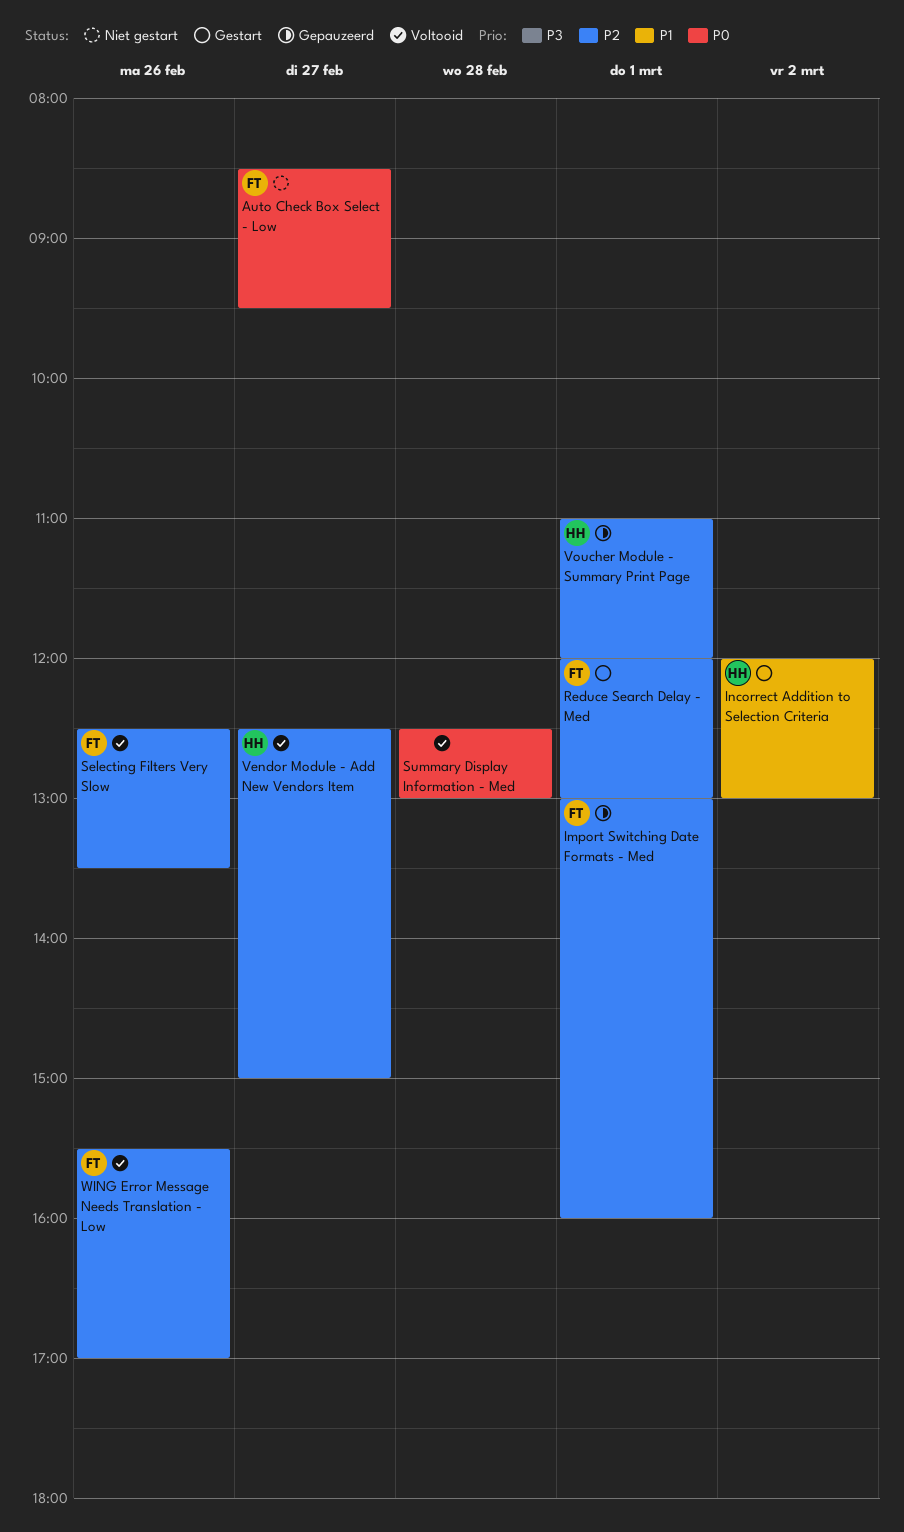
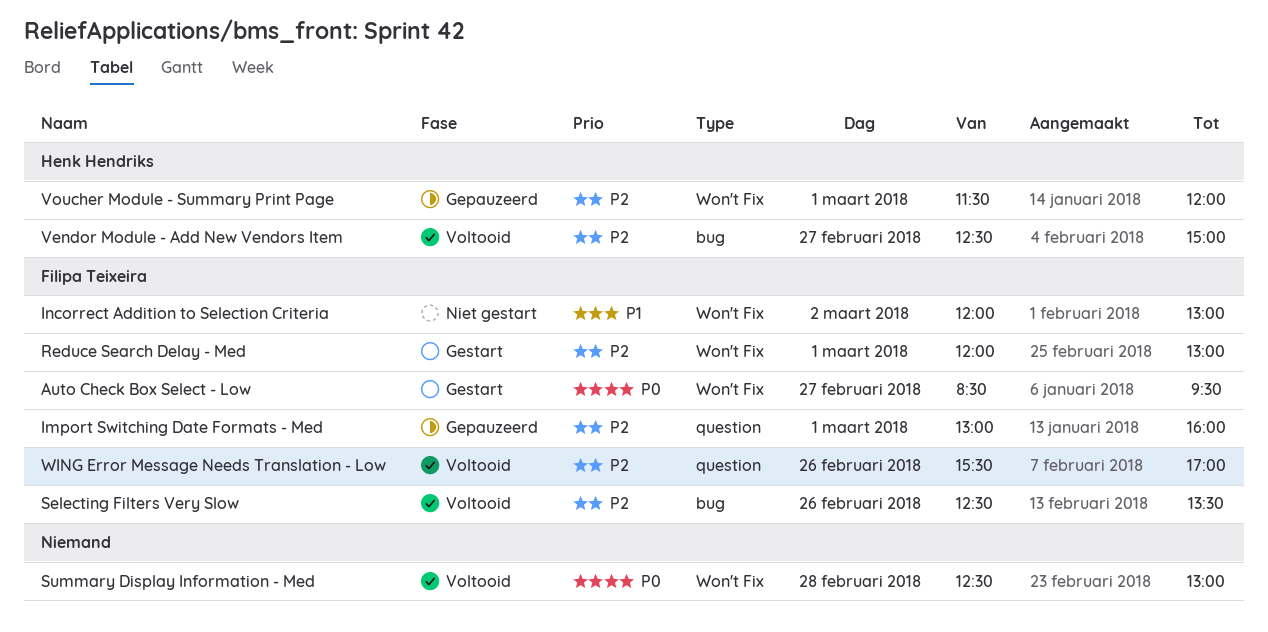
Auto Check Box Select - Low, status: Niet gestart -> Gestart
Incorrect Addition to Selection Criteria, status: Gestart -> Niet gestart
Incorrect Addition to Selection Criteria, owner: Henk Hendriks -> Filipa Teixeira
Voucher Module - Summary Print Page, begins: 11:00 -> 11:30

